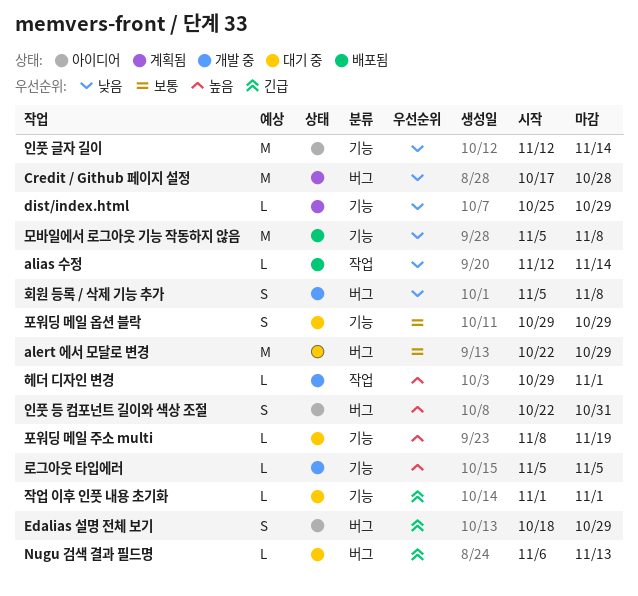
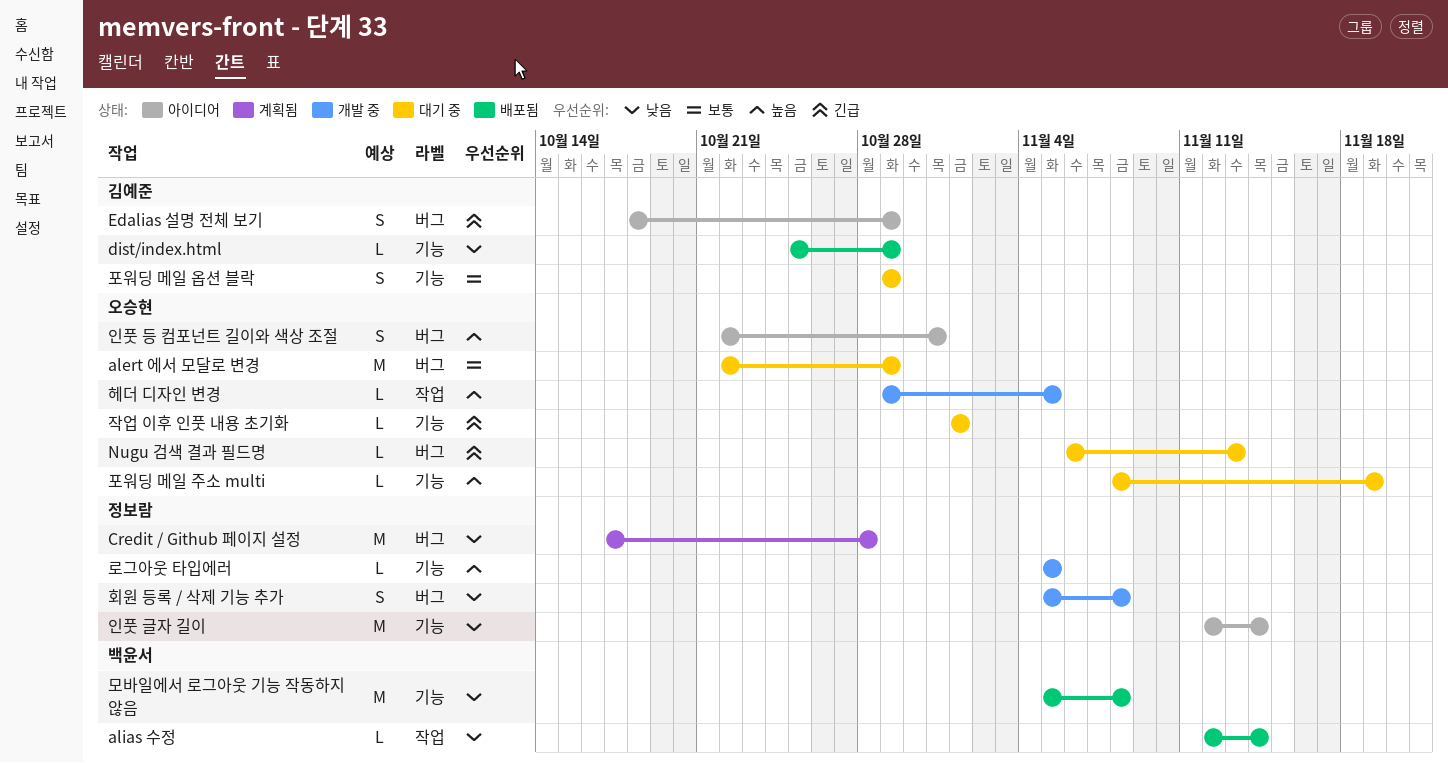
dist/index.html, status: 계획됨 -> 배포됨
헤더 디자인 변경, due: Nov 1 -> Nov 5

